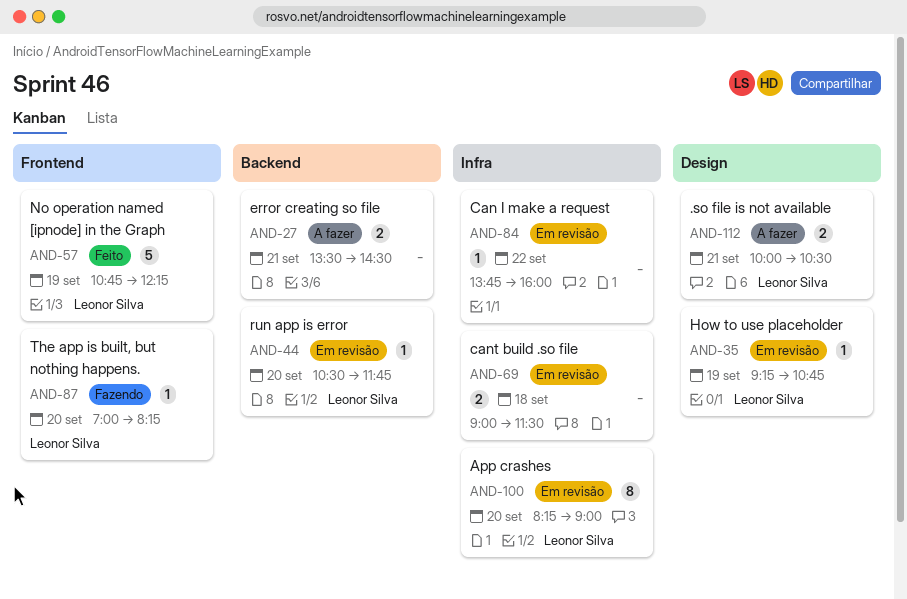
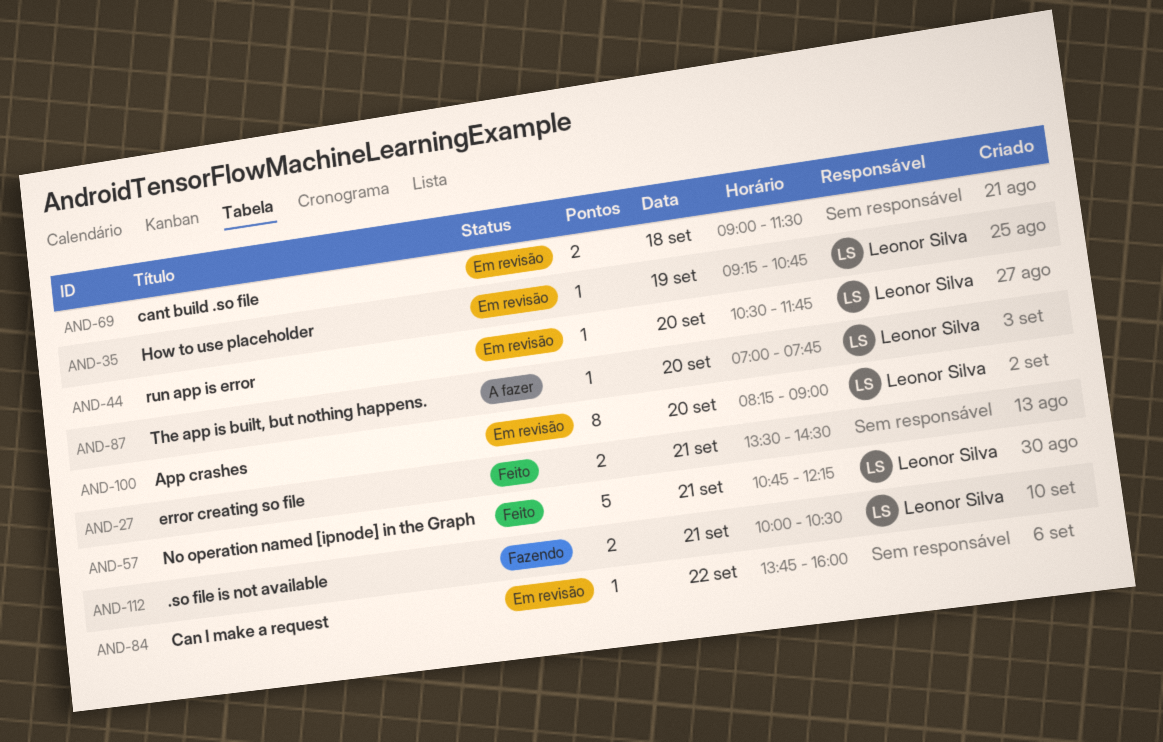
AND-27, status: A fazer -> Feito
AND-57, day: Sep 19 -> Sep 21
AND-87, status: Fazendo -> A fazer
AND-87, ends: 08:15 -> 07:45
AND-112, status: A fazer -> Fazendo

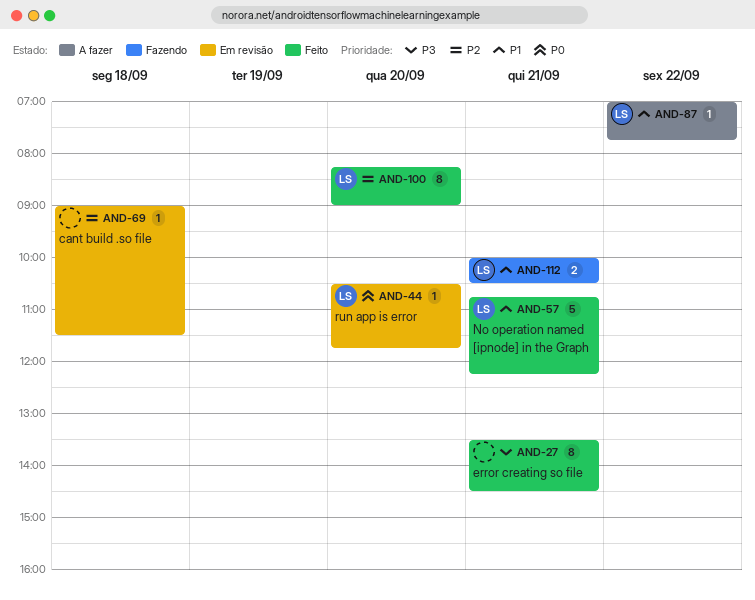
AND-27, estimate: 2 -> 8
AND-35: present -> none
AND-69, estimate: 2 -> 1
AND-84: present -> none
AND-87, day: Sep 20 -> Sep 22
AND-100, status: Em revisão -> Feito

